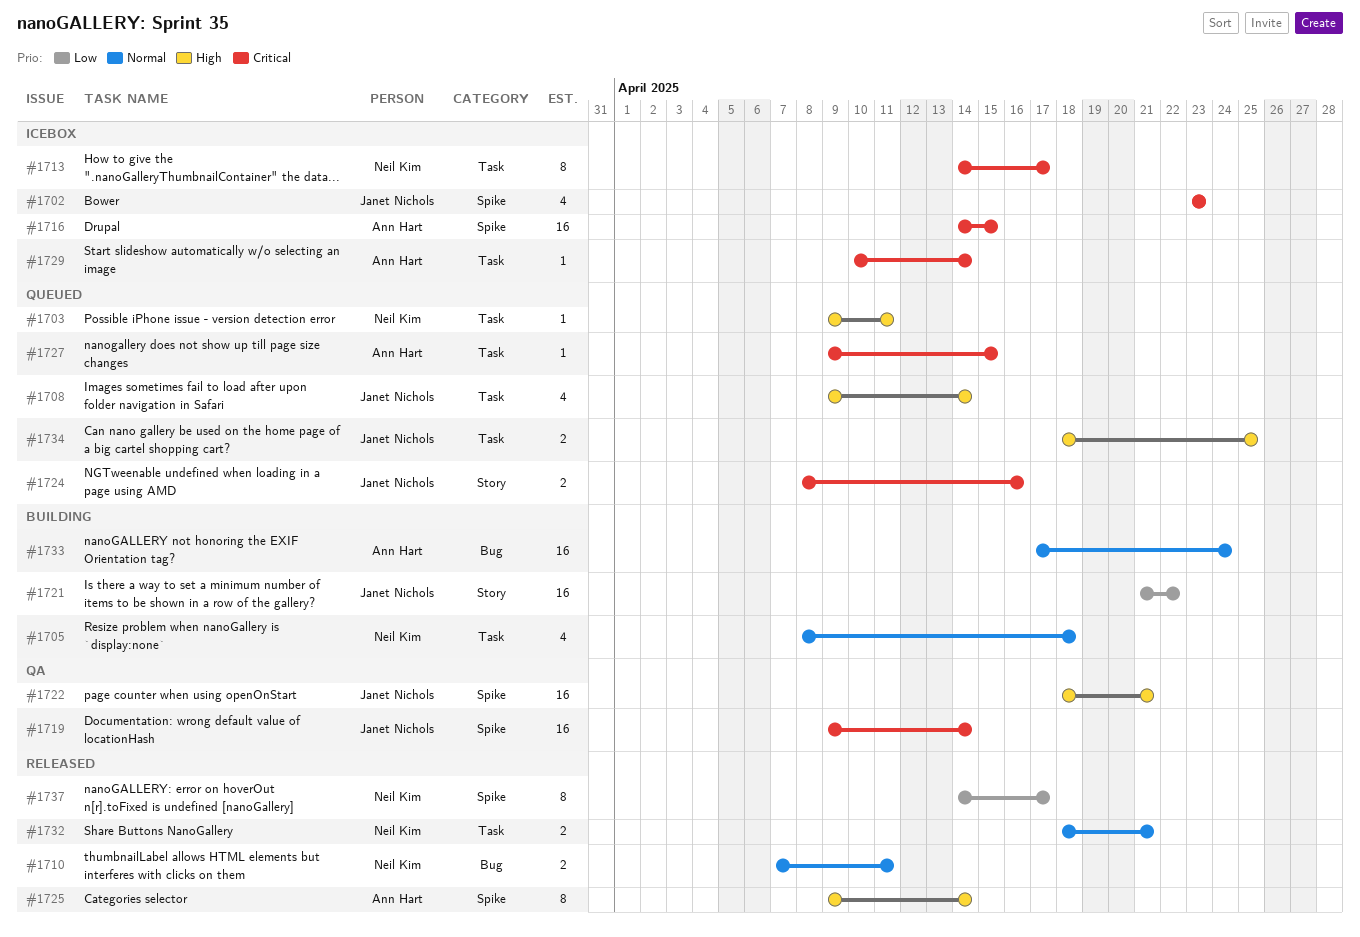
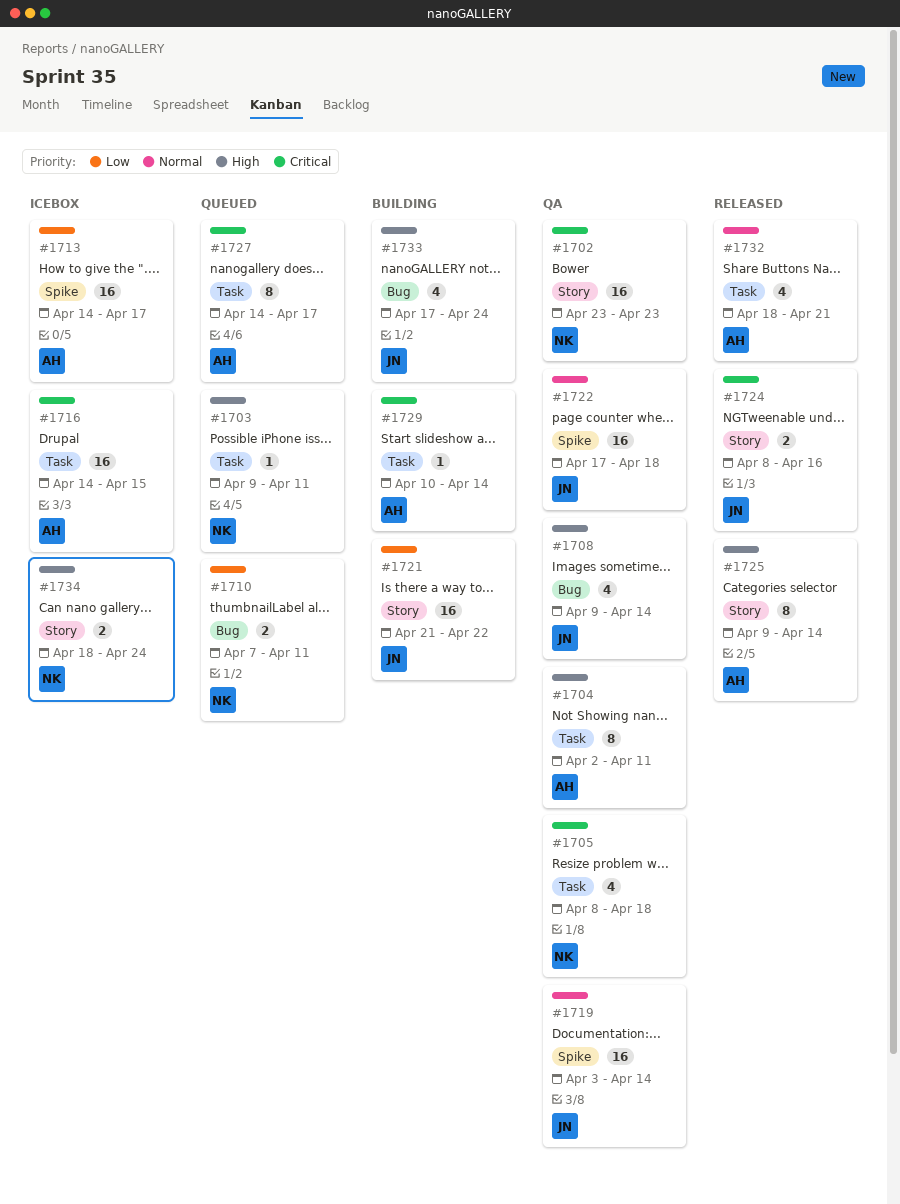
#1702, status: Icebox -> QA
#1702, owner: Janet Nichols -> Neil Kim
#1702, label: Spike -> Story
#1702, estimate: 4 -> 16
#1704: none -> present
#1705, status: Building -> QA
#1705, priority: Normal -> Critical
#1708, status: Queued -> QA
#1708, label: Task -> Bug
#1710, status: Released -> Queued
#1710, priority: Normal -> Low
#1713, owner: Neil Kim -> Ann Hart
#1713, priority: Critical -> Low
#1713, label: Task -> Spike
#1713, estimate: 8 -> 16
#1716, label: Spike -> Task
#1719, priority: Critical -> Normal
#1719, start: Apr 9 -> Apr 3
#1722, priority: High -> Normal
#1722, start: Apr 18 -> Apr 17
#1722, due: Apr 21 -> Apr 18
#1724, status: Queued -> Released
#1725, label: Spike -> Story
#1727, estimate: 1 -> 8
#1727, start: Apr 9 -> Apr 14
#1727, due: Apr 15 -> Apr 17
#1729, status: Icebox -> Building
#1732, owner: Neil Kim -> Ann Hart
#1732, estimate: 2 -> 4
#1733, owner: Ann Hart -> Janet Nichols
#1733, priority: Normal -> High
#1733, estimate: 16 -> 4
#1734, status: Queued -> Icebox
#1734, owner: Janet Nichols -> Neil Kim
#1734, label: Task -> Story
#1734, due: Apr 25 -> Apr 24
#1737: present -> none

